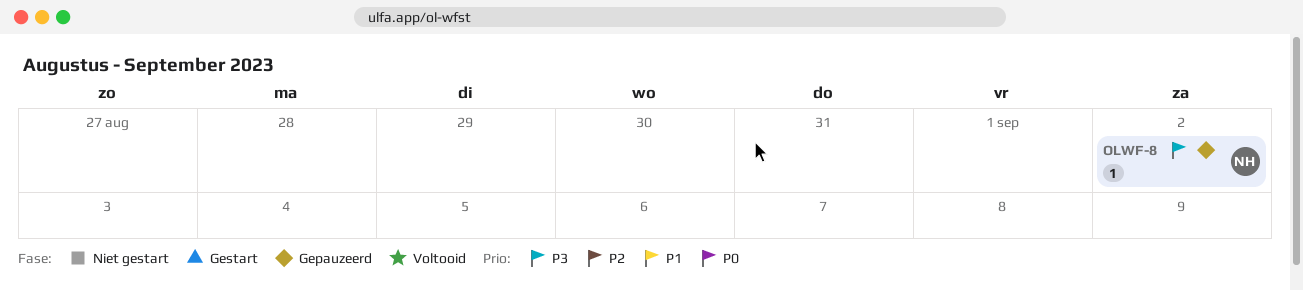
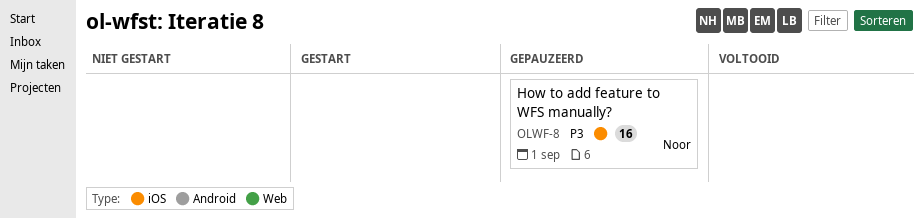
OLWF-8, estimate: 1 -> 16
OLWF-8, due: Sep 2 -> Sep 1

